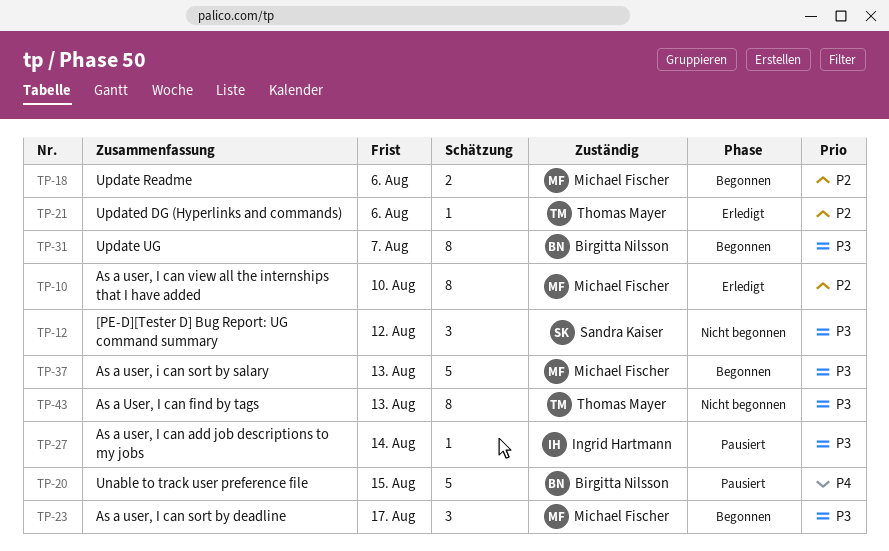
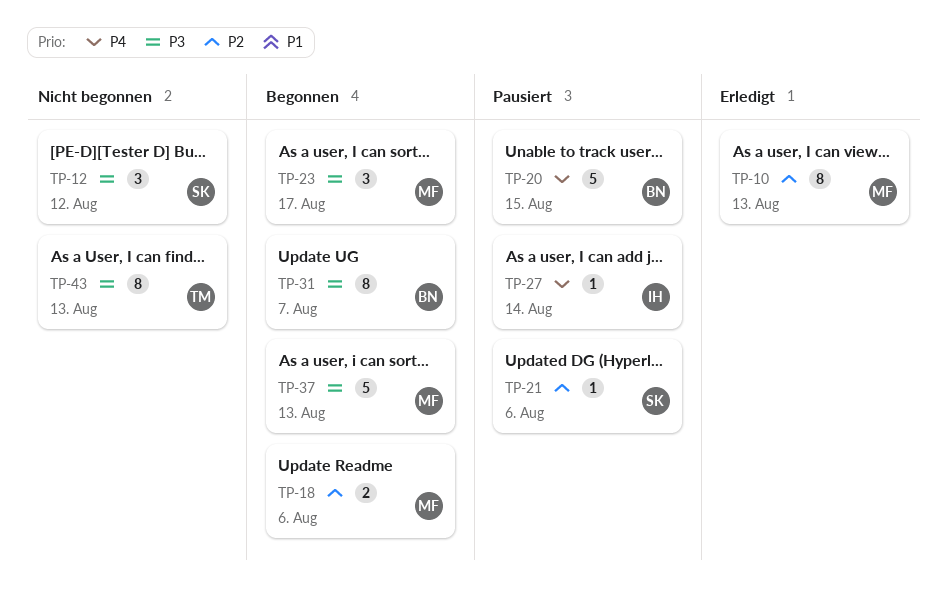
TP-10, due: Aug 10 -> Aug 13
TP-21, status: Erledigt -> Pausiert
TP-21, owner: Thomas Mayer -> Sandra Kaiser
TP-27, priority: P3 -> P4

